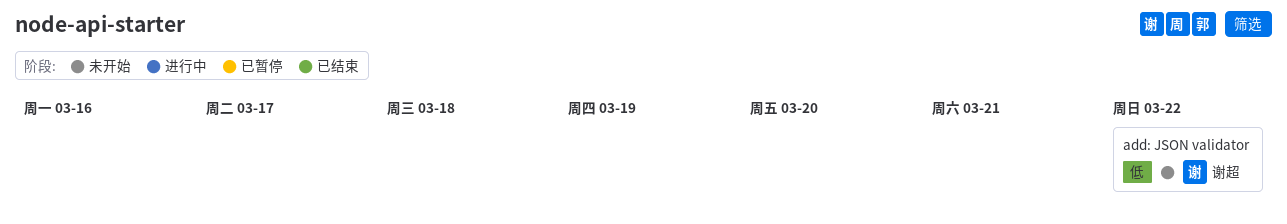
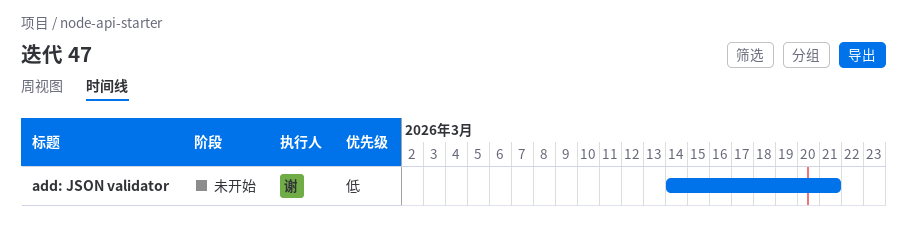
add: JSON validator, due: Mar 22 -> Mar 21

